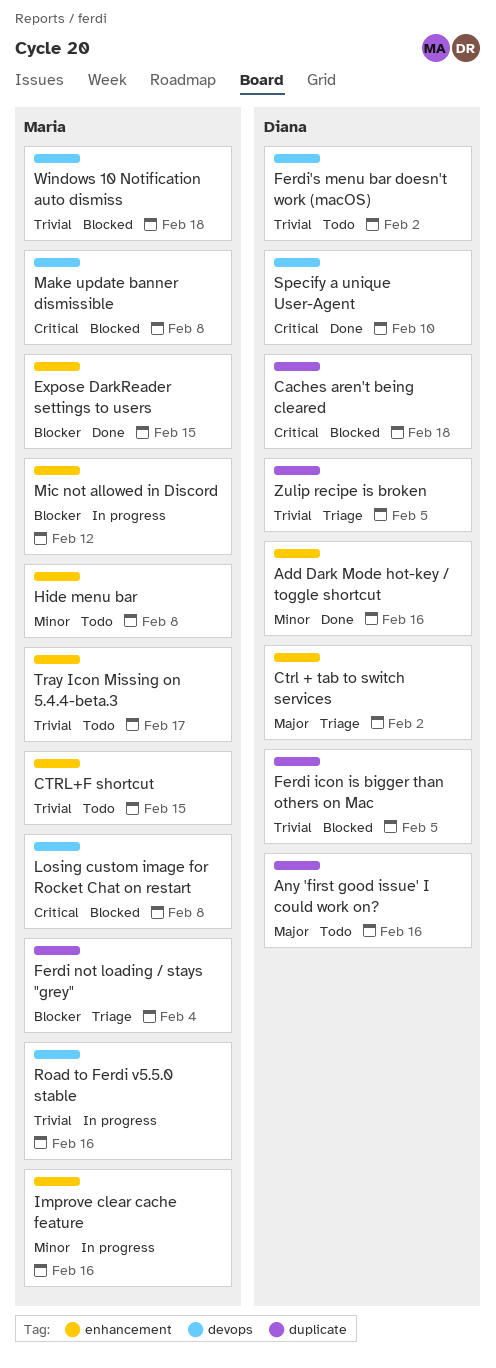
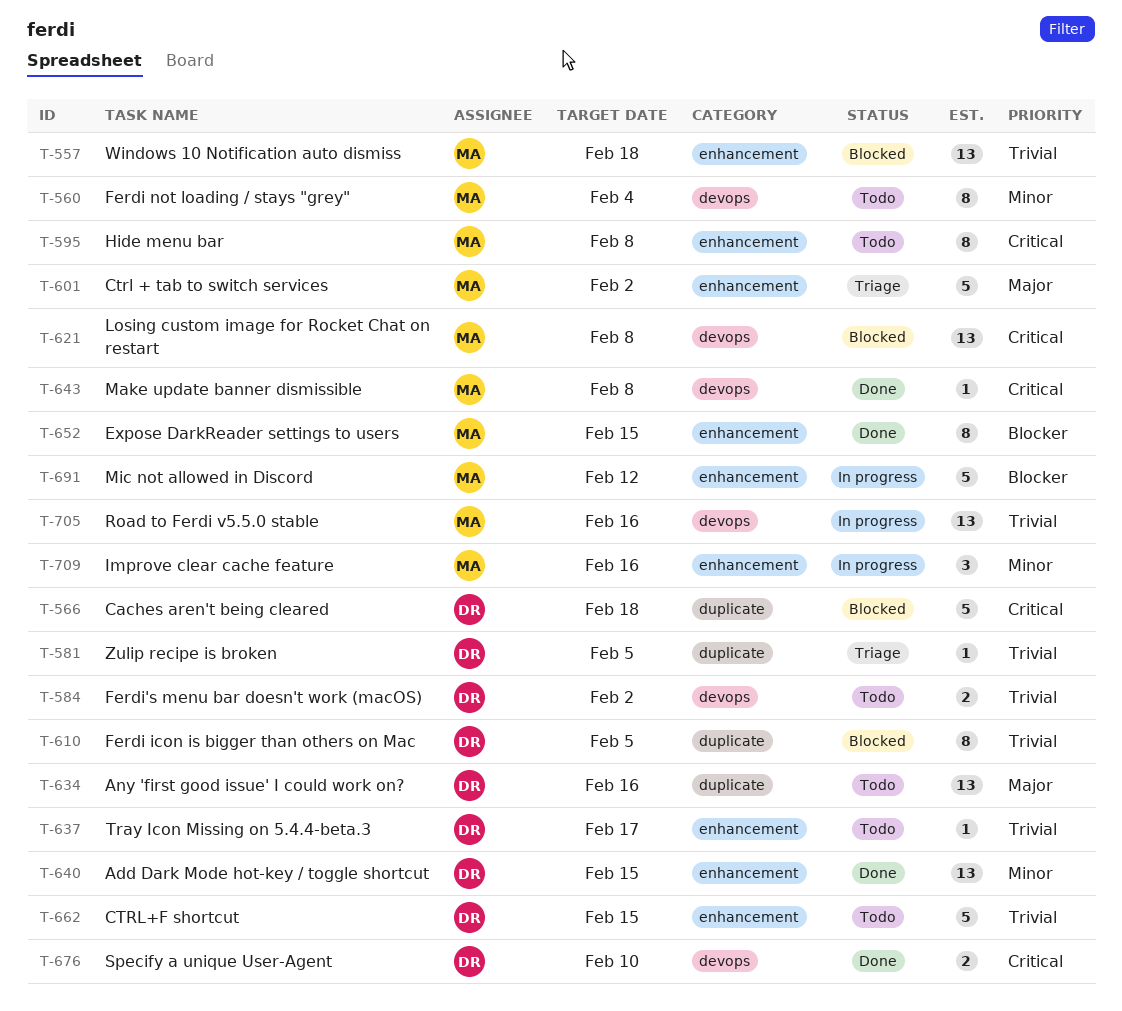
Add Dark Mode hot-key / toggle shortcut, due: Feb 16 -> Feb 15
Ctrl + tab to switch services, owner: Diana -> Maria
CTRL+F shortcut, owner: Maria -> Diana
Ferdi not loading / stays "grey", status: Triage -> Todo
Ferdi not loading / stays "grey", priority: Blocker -> Minor
Ferdi not loading / stays "grey", label: duplicate -> devops
Hide menu bar, priority: Minor -> Critical
Make update banner dismissible, status: Blocked -> Done
Tray Icon Missing on 5.4.4-beta.3, owner: Maria -> Diana
Windows 10 Notification auto dismiss, label: devops -> enhancement

